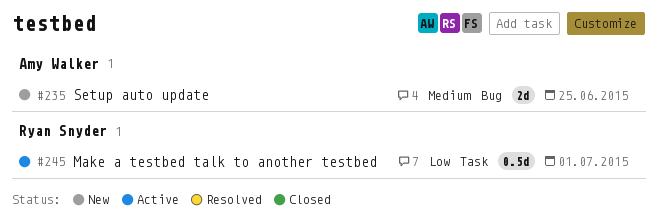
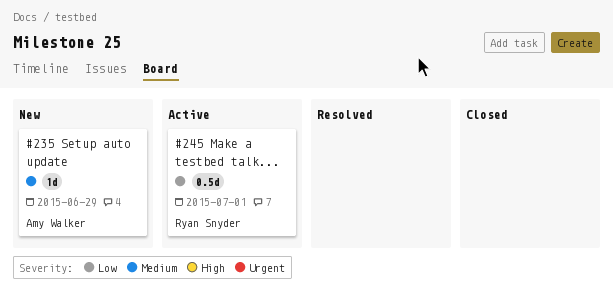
#235, estimate: 2d -> 1d
#235, due: Jun 25 -> Jun 29

